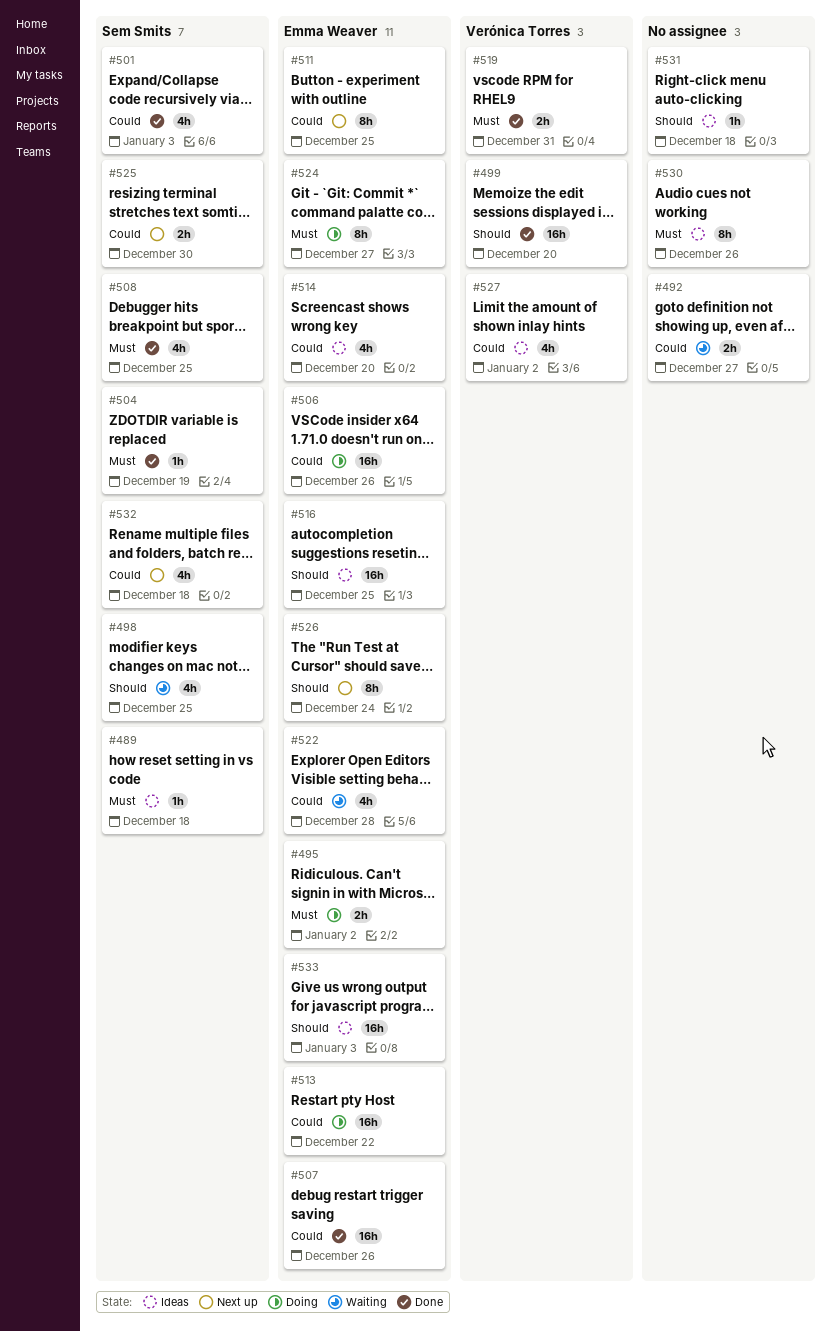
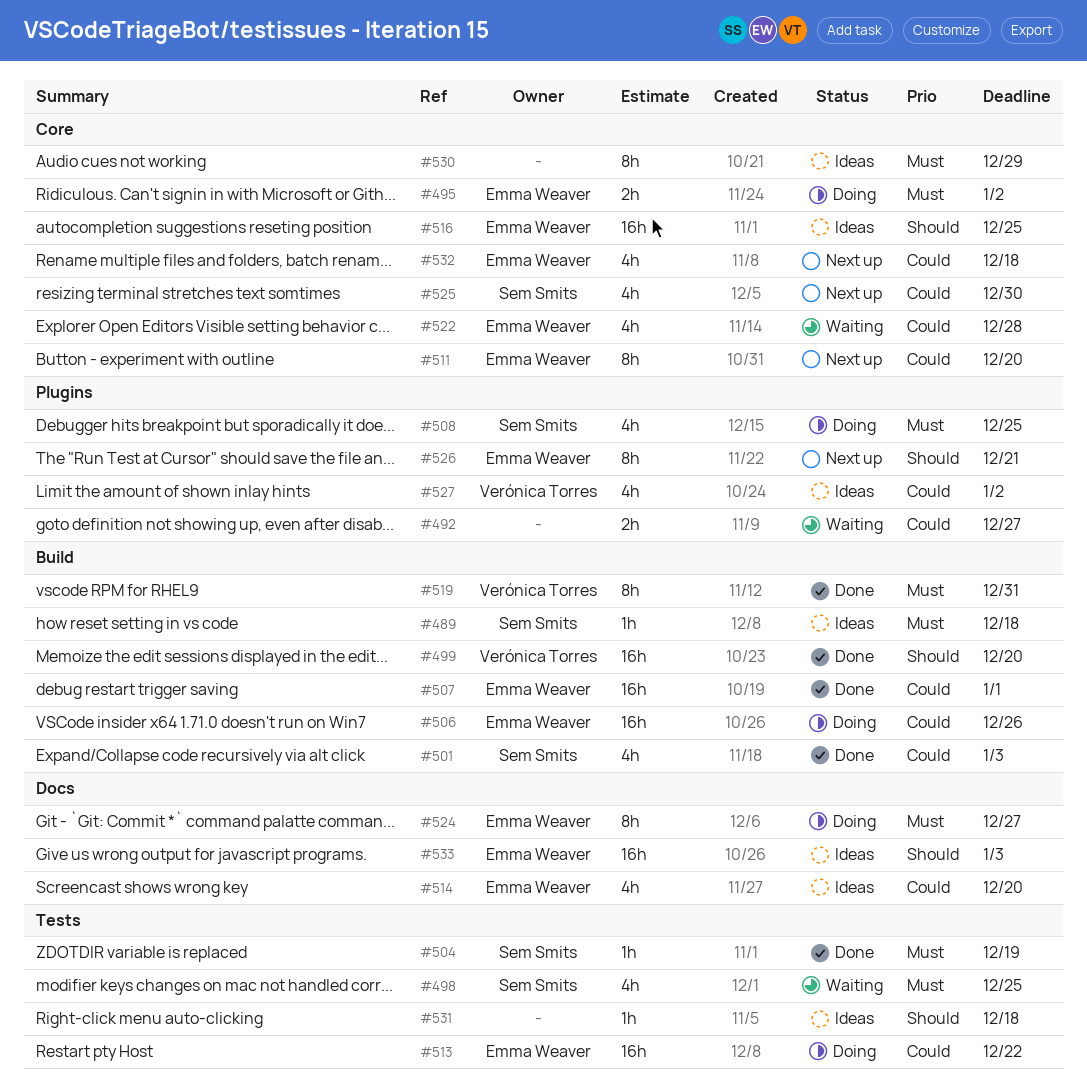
#498, priority: Should -> Must
#507, due: Dec 26 -> Jan 1
#508, status: Done -> Doing
#511, due: Dec 25 -> Dec 20
#519, estimate: 2h -> 8h
#525, estimate: 2h -> 4h
#526, due: Dec 24 -> Dec 21
#530, due: Dec 26 -> Dec 29
#532, owner: Sem Smits -> Emma Weaver

